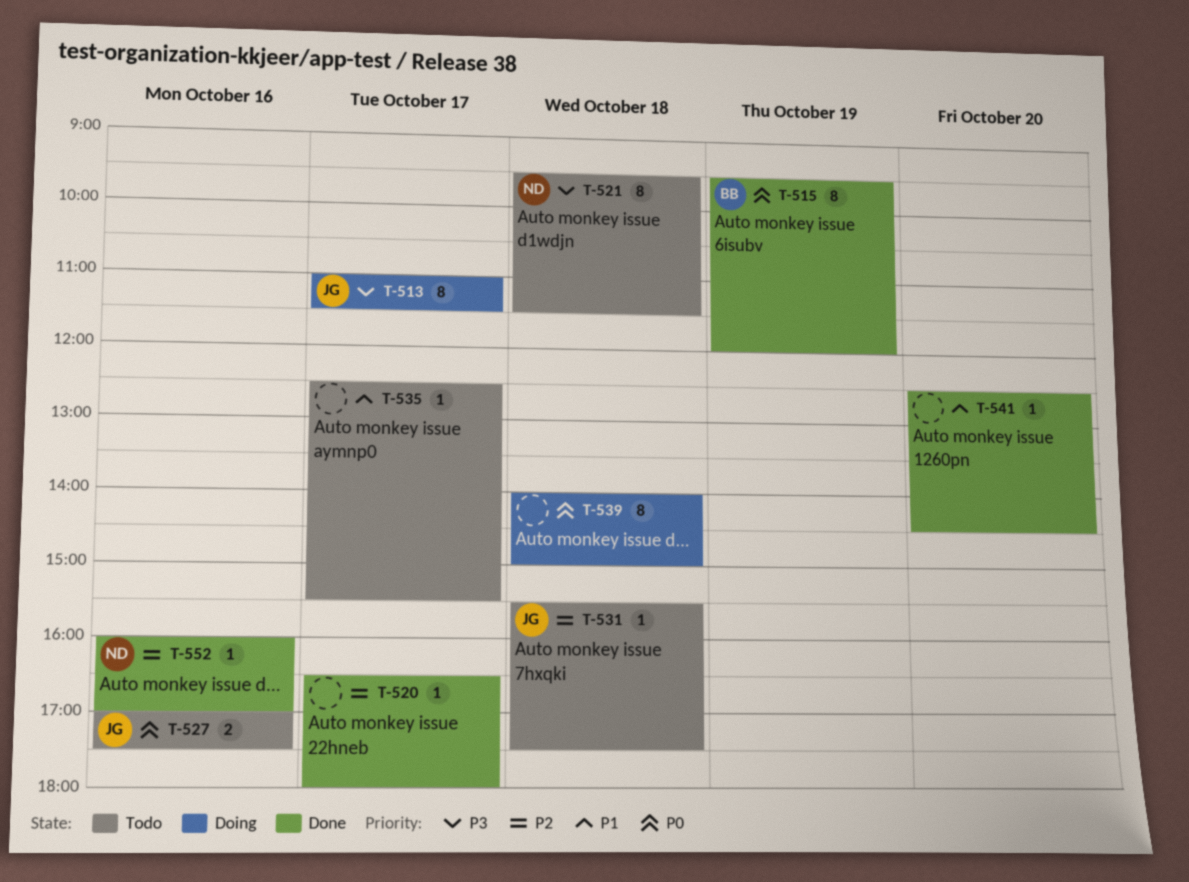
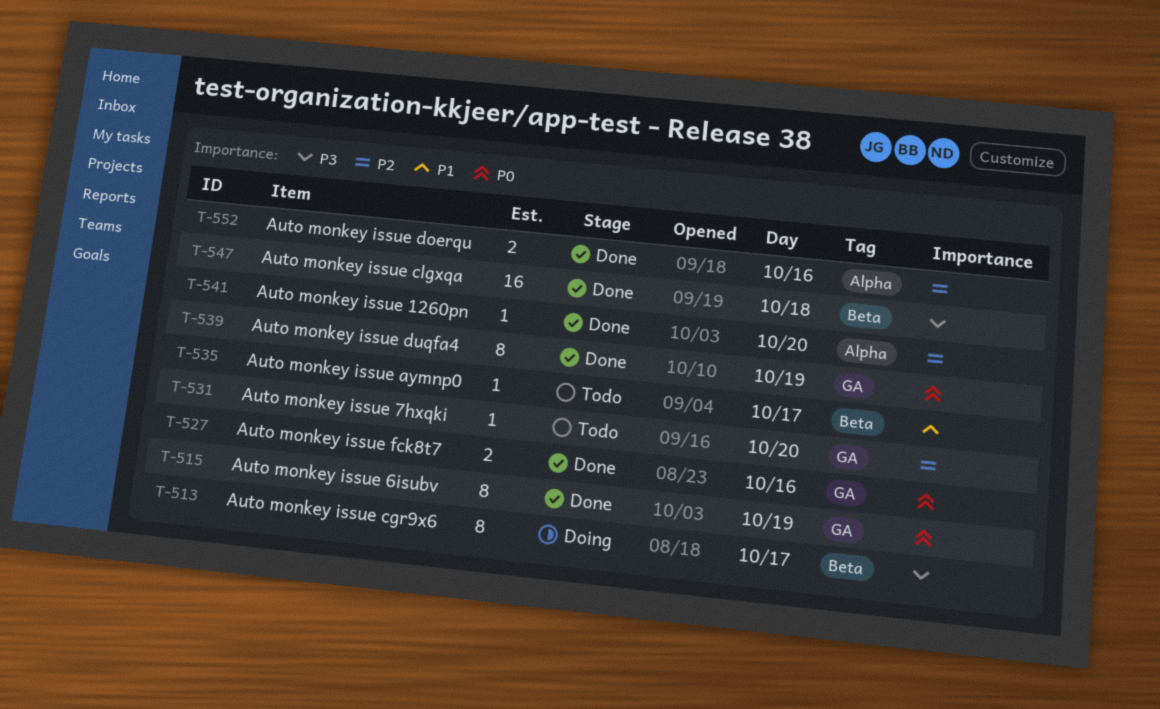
T-520: present -> none
T-521: present -> none
T-527, status: Todo -> Done
T-531, day: Oct 18 -> Oct 20
T-539, status: Doing -> Done
T-539, day: Oct 18 -> Oct 19
T-541, priority: P1 -> P2
T-547: none -> present
T-552, estimate: 1 -> 2

